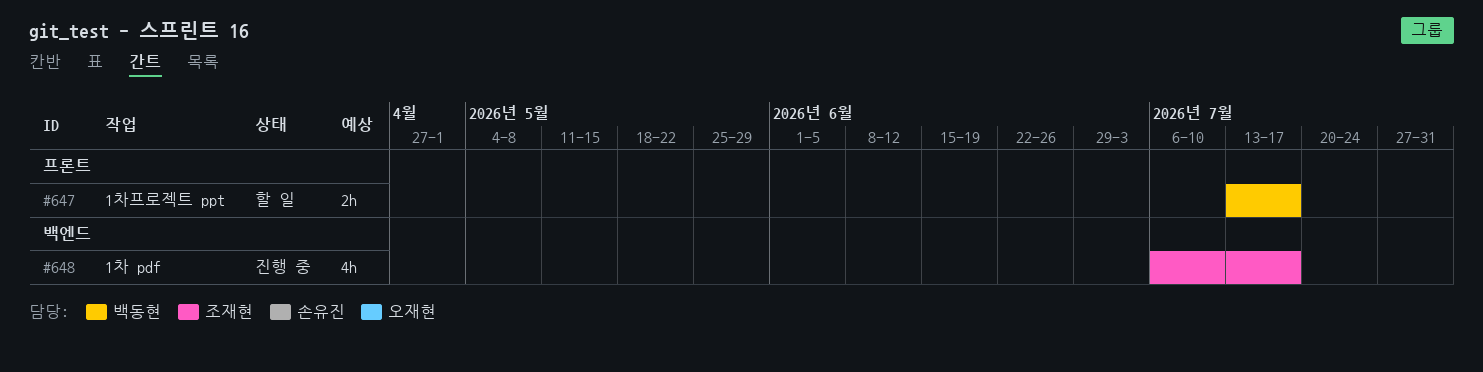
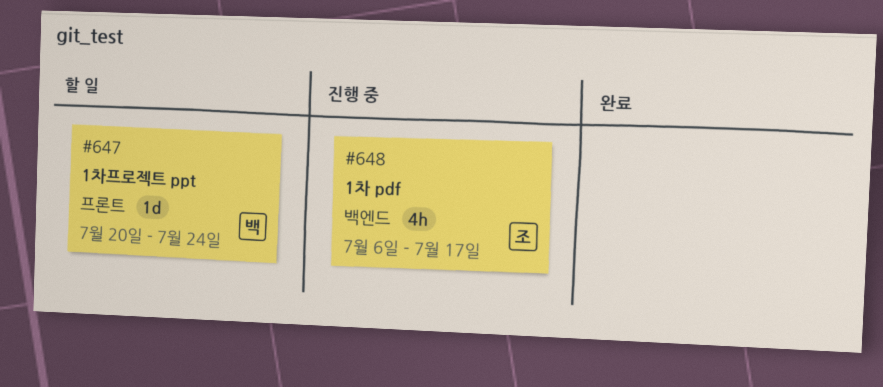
#647, estimate: 2h -> 1d
#647, start: Jul 13 -> Jul 20
#647, due: Jul 17 -> Jul 24

